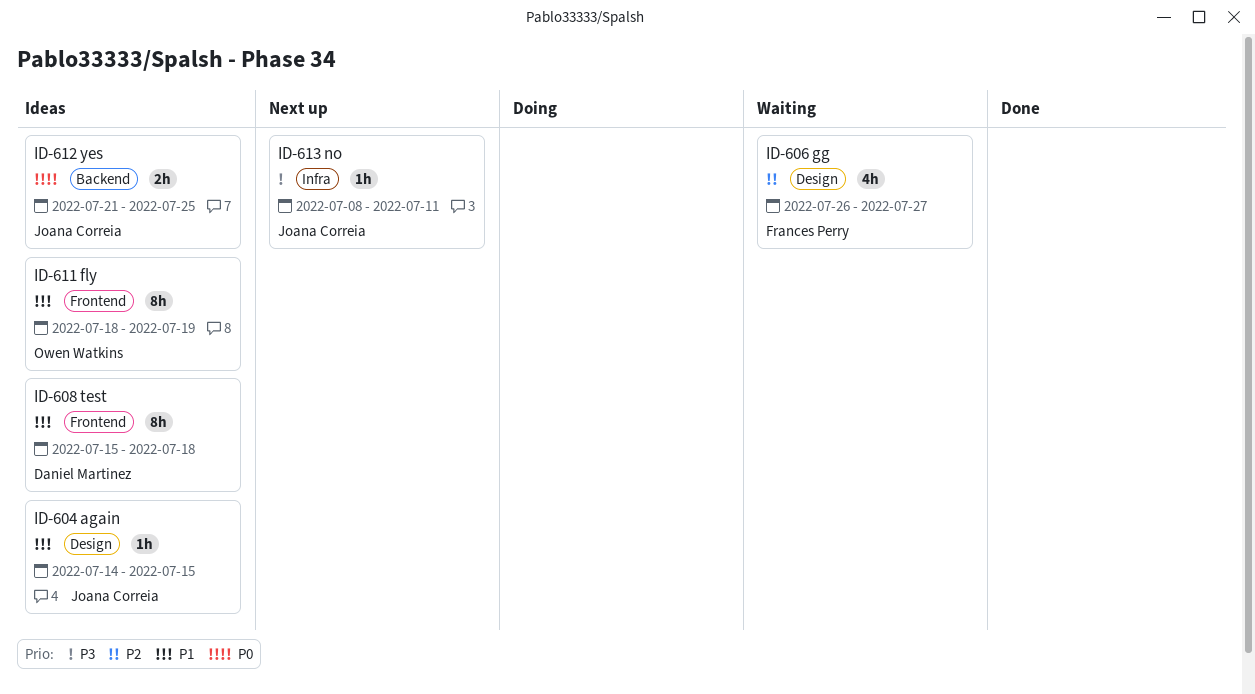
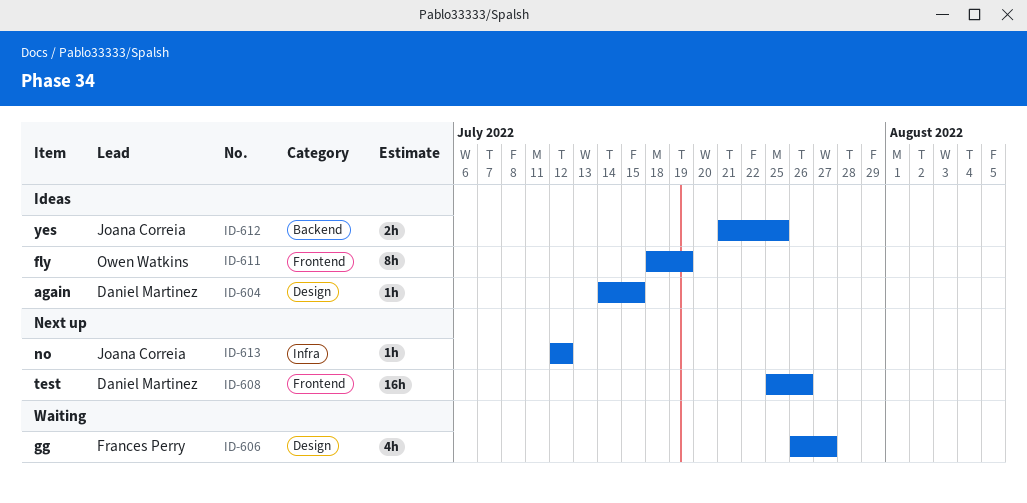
ID-604, owner: Joana Correia -> Daniel Martinez
ID-608, status: Ideas -> Next up
ID-608, estimate: 8h -> 16h
ID-608, start: Jul 15 -> Jul 25
ID-608, due: Jul 18 -> Jul 26
ID-613, start: Jul 8 -> Jul 12
ID-613, due: Jul 11 -> Jul 12

